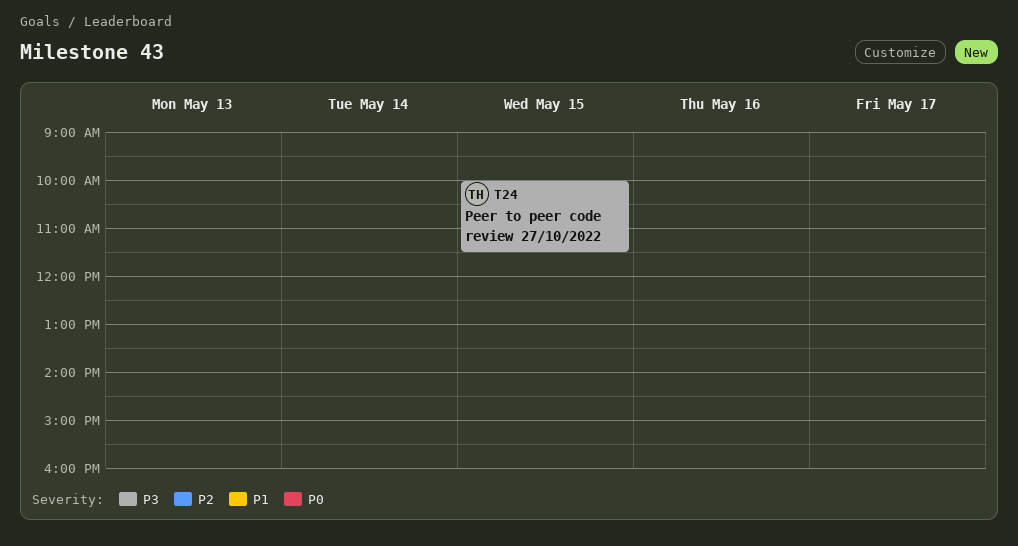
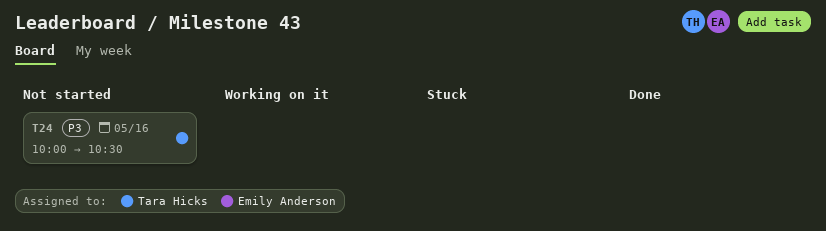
T24, day: May 15 -> May 16
T24, ends: 11:30 -> 10:30

